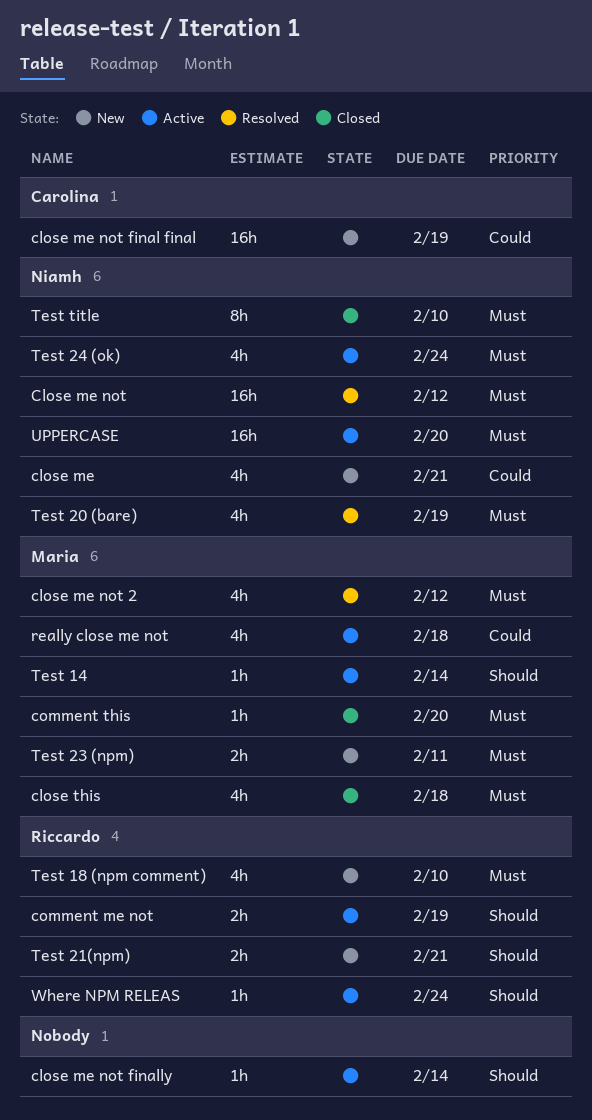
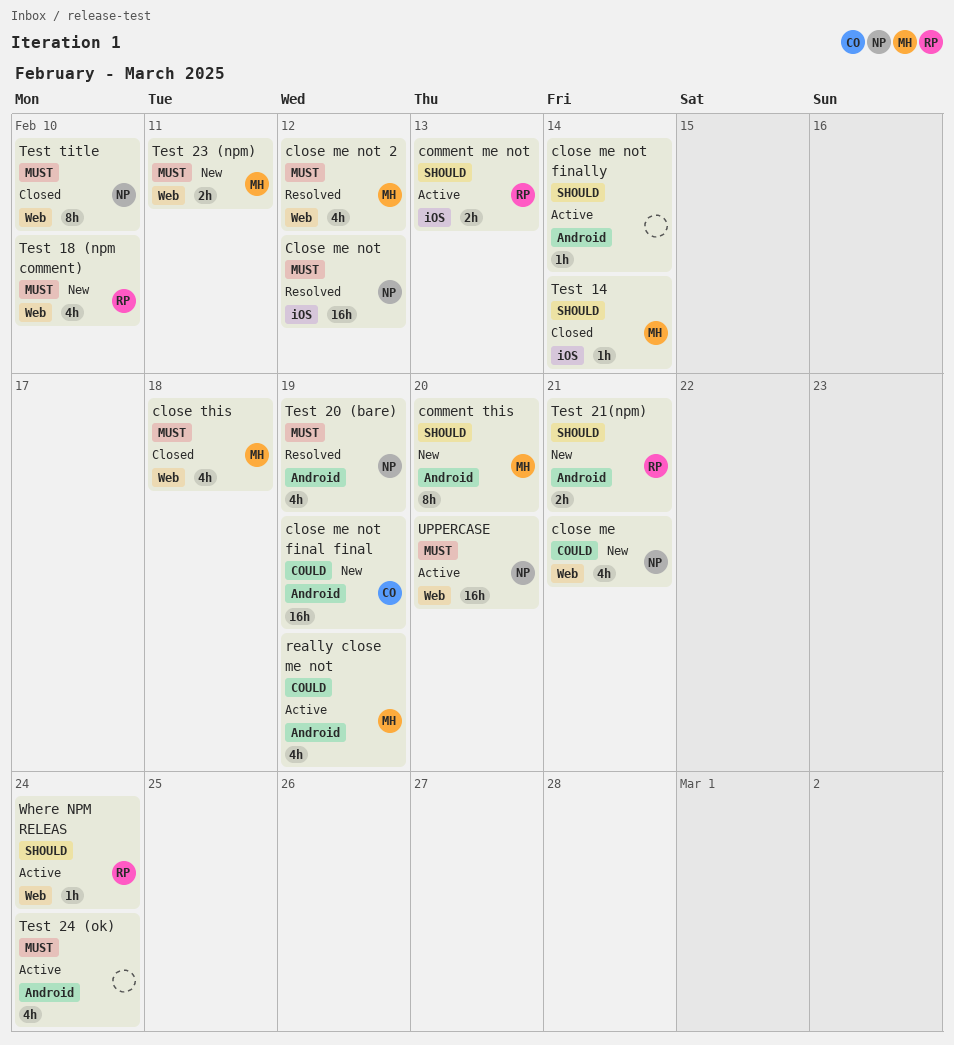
comment me not, due: Feb 19 -> Feb 13
comment this, status: Closed -> New
comment this, priority: Must -> Should
comment this, estimate: 1h -> 8h
really close me not, due: Feb 18 -> Feb 19
Test 14, status: Active -> Closed
Test 24 (ok), owner: Niamh -> none

